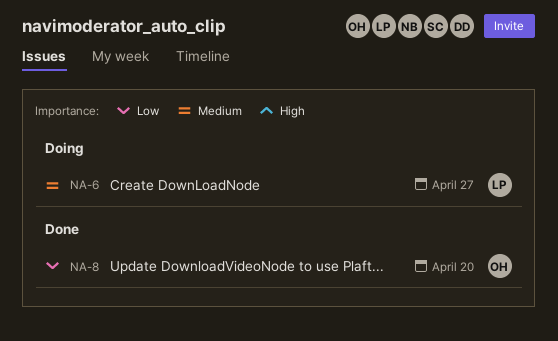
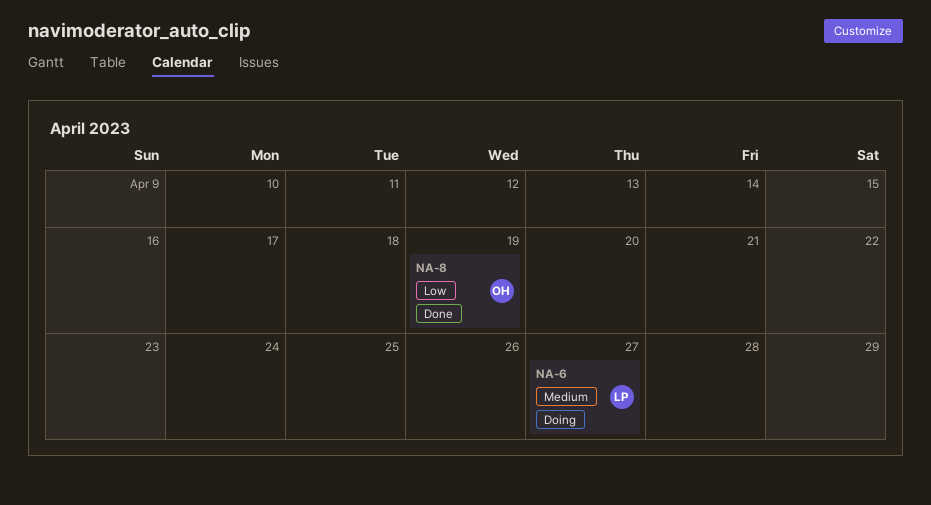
NA-8, due: Apr 20 -> Apr 19

